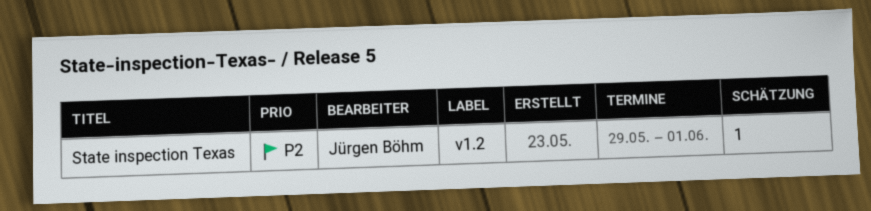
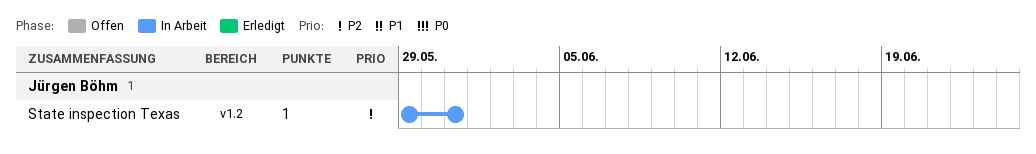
State inspection Texas, due: Jun 1 -> May 31

